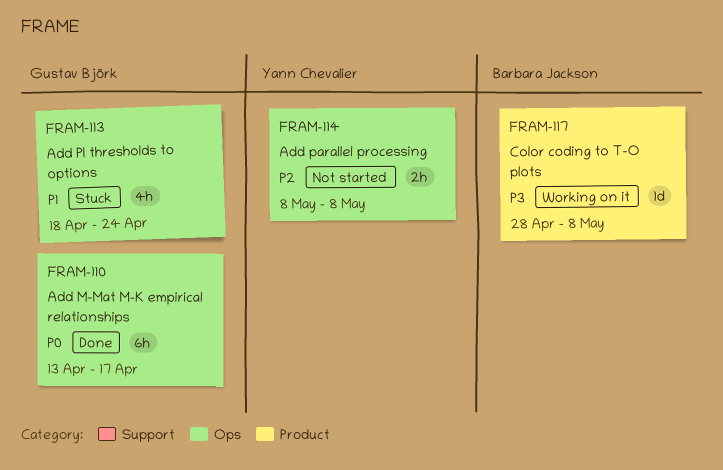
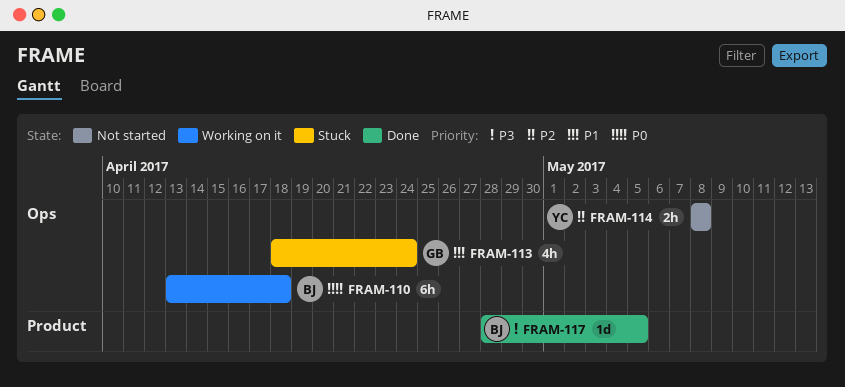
FRAM-110, status: Done -> Working on it
FRAM-110, owner: Gustav Björk -> Barbara Jackson
FRAM-110, due: Apr 17 -> Apr 18
FRAM-117, status: Working on it -> Done
FRAM-117, due: May 8 -> May 5

